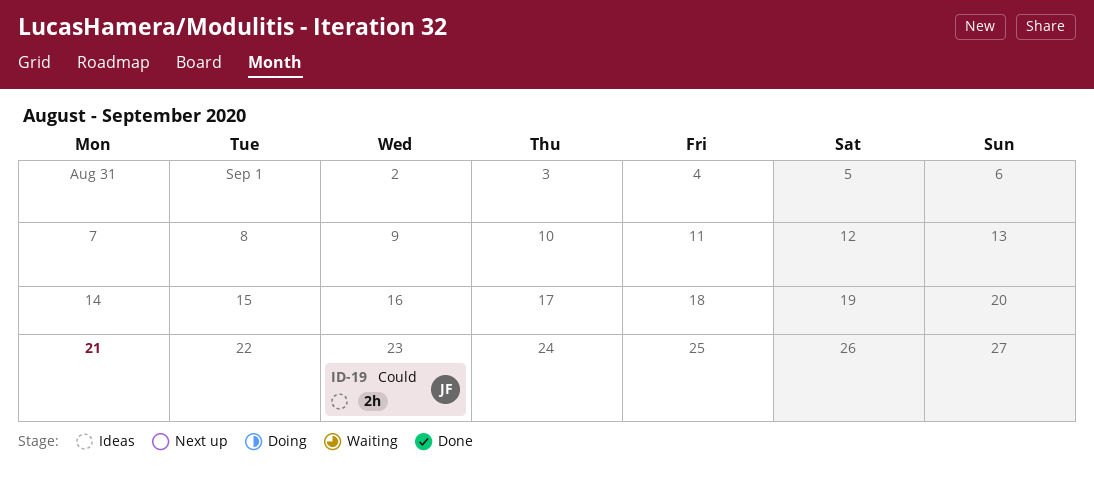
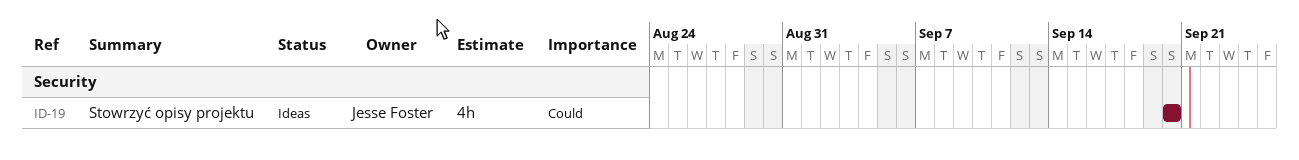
ID-19, estimate: 2h -> 4h
ID-19, due: Sep 23 -> Sep 20

